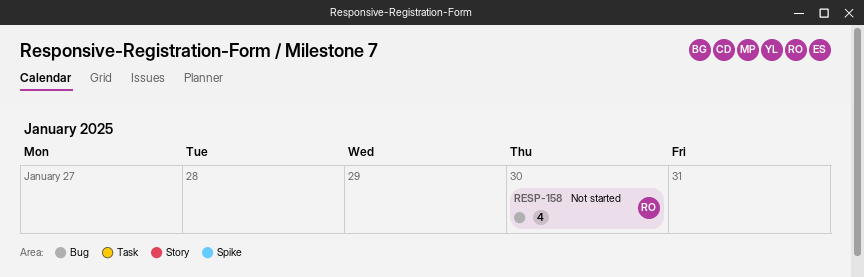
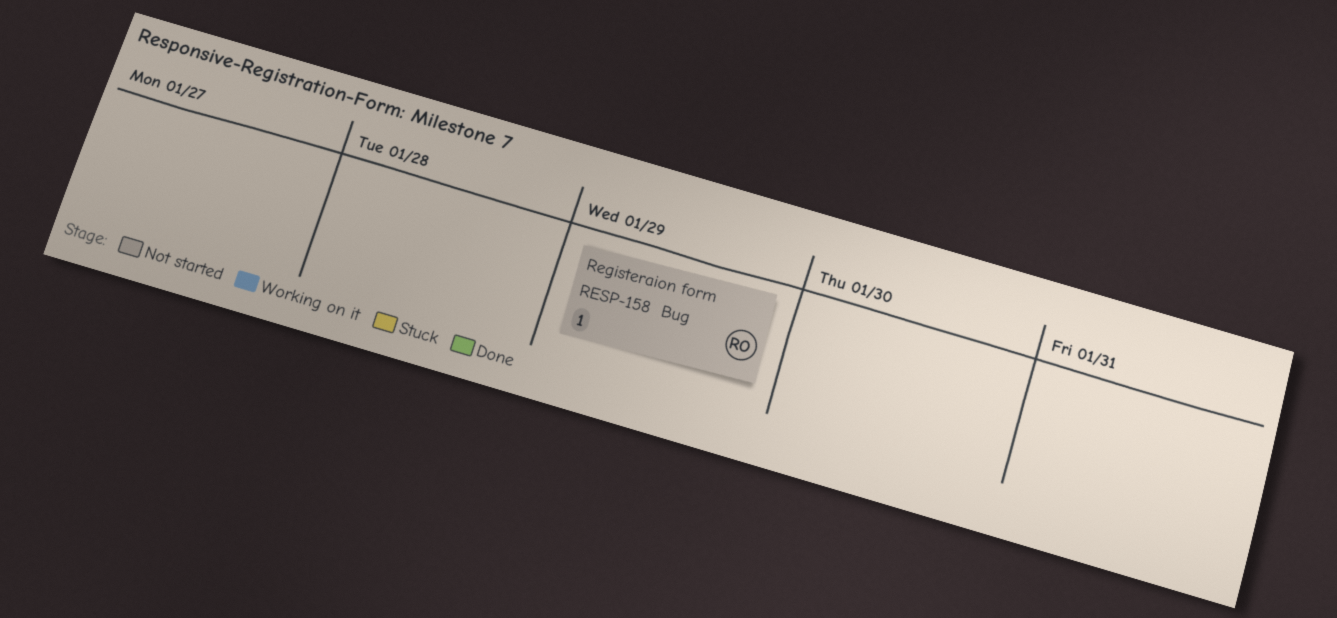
RESP-158, estimate: 4 -> 1
RESP-158, due: Jan 30 -> Jan 29

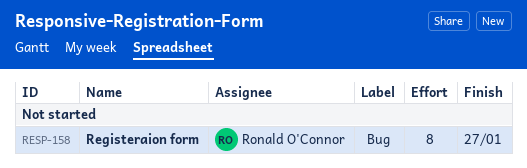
RESP-158, estimate: 1 -> 8
RESP-158, due: Jan 29 -> Jan 27

